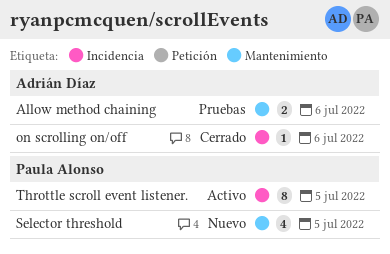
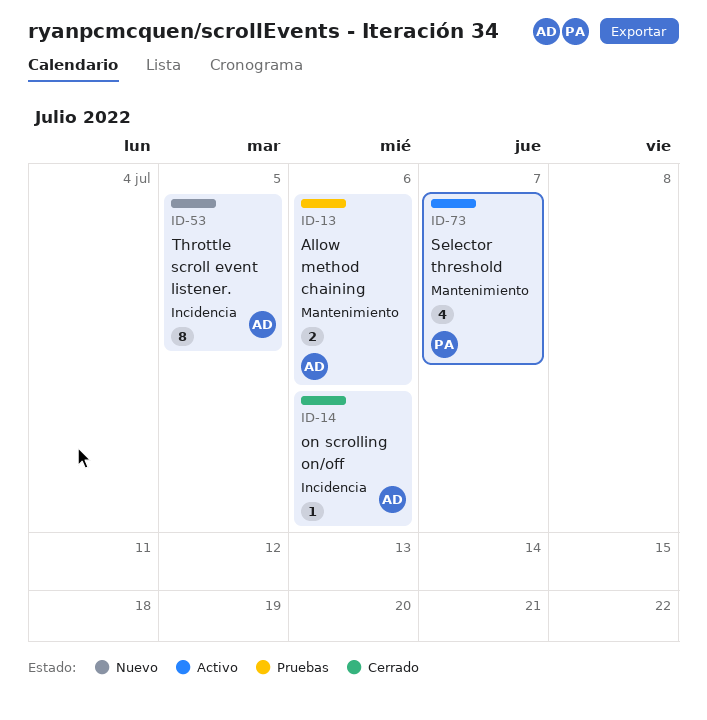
Selector threshold, status: Nuevo -> Activo
Selector threshold, due: Jul 5 -> Jul 7
Throttle scroll event listener., status: Activo -> Nuevo
Throttle scroll event listener., owner: Paula Alonso -> Adrián Díaz

